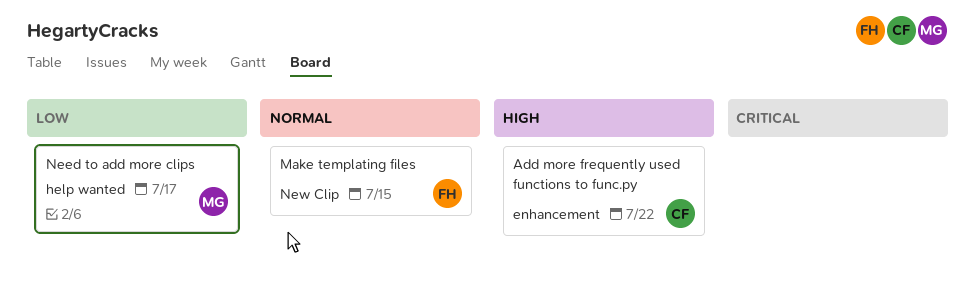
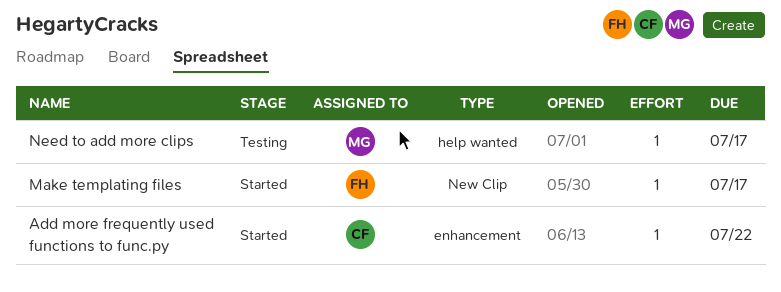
Make templating files, due: Jul 15 -> Jul 17

